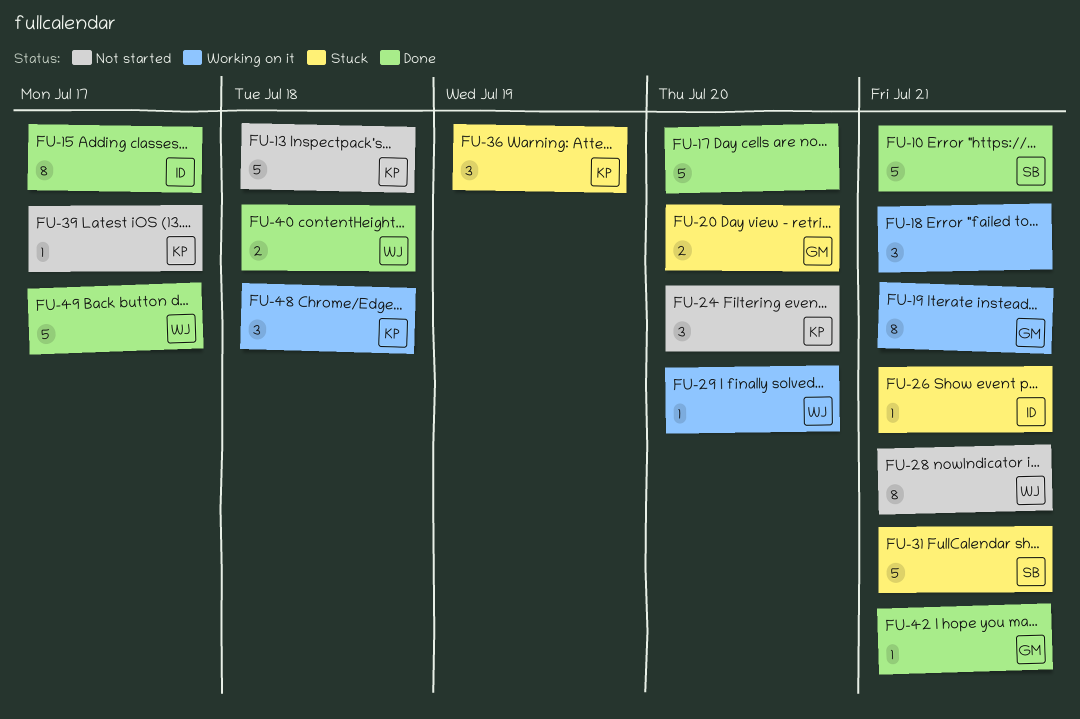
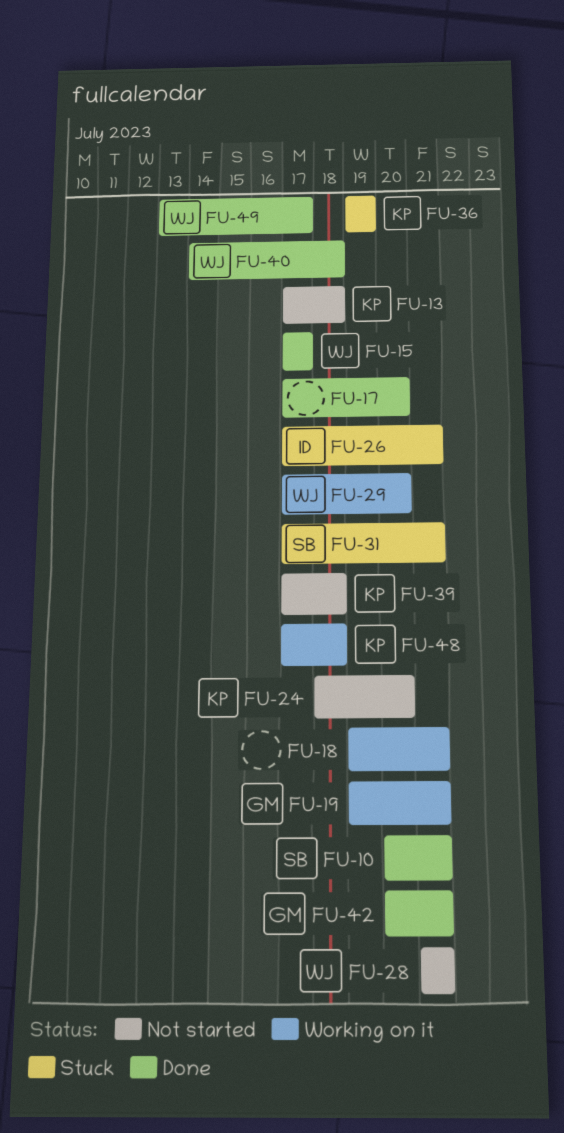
FU-15, owner: ID -> WJ
FU-20: present -> none
FU-39, due: Jul 17 -> Jul 18

